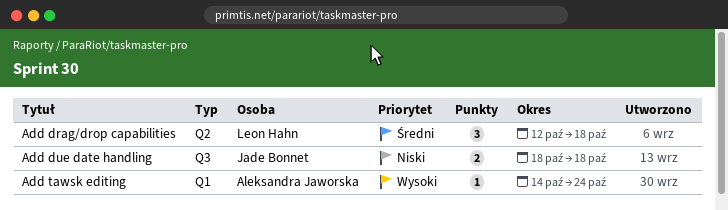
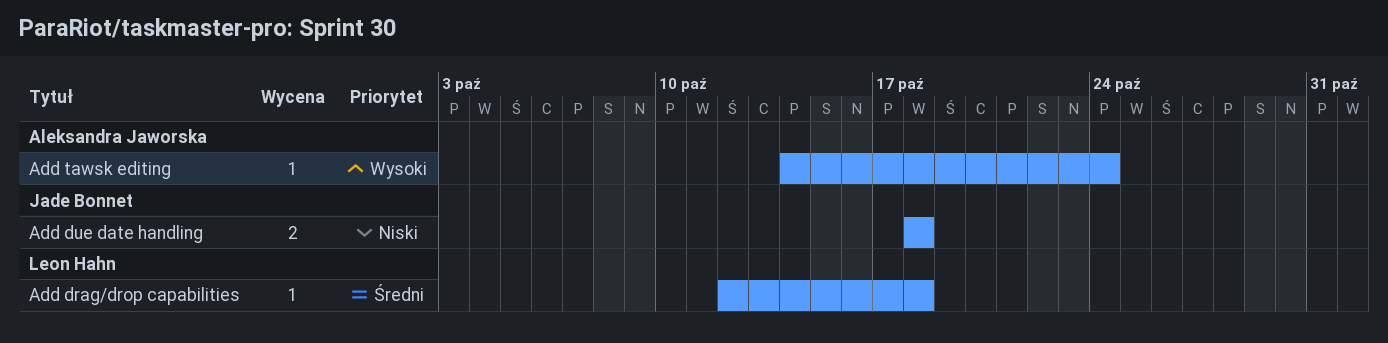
Add drag/drop capabilities, estimate: 3 -> 1

